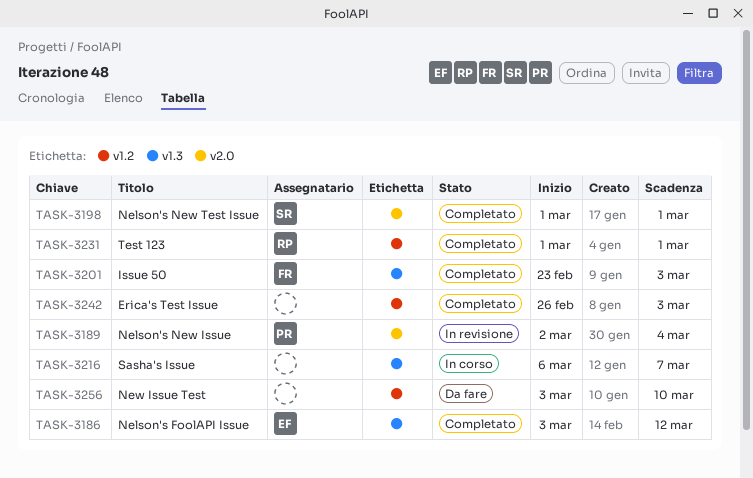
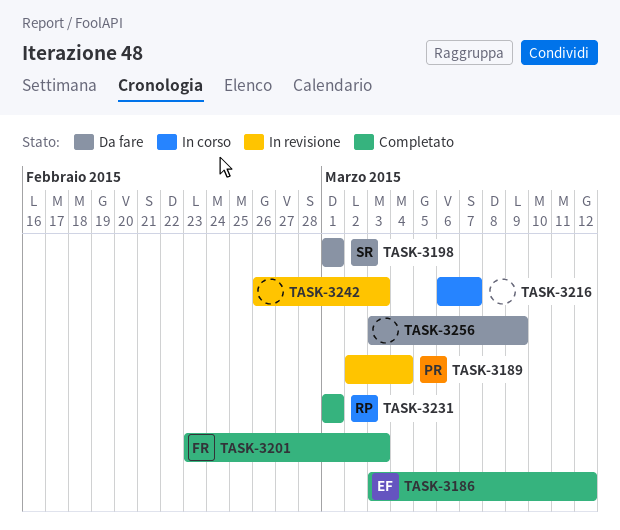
TASK-3198, status: Completato -> Da fare
TASK-3242, status: Completato -> In revisione
TASK-3256, due: Mar 10 -> Mar 9

